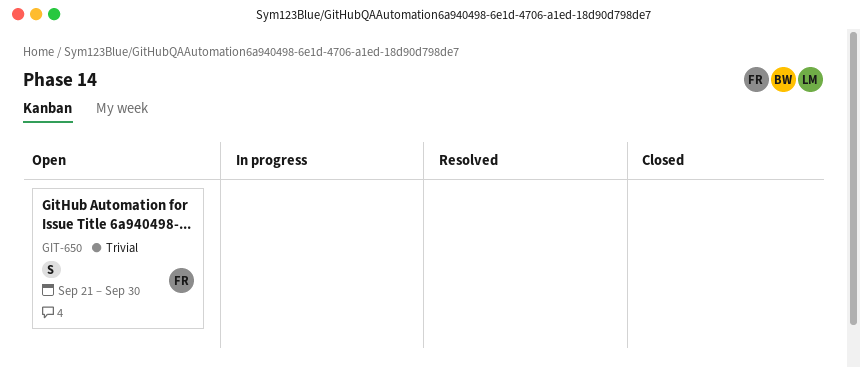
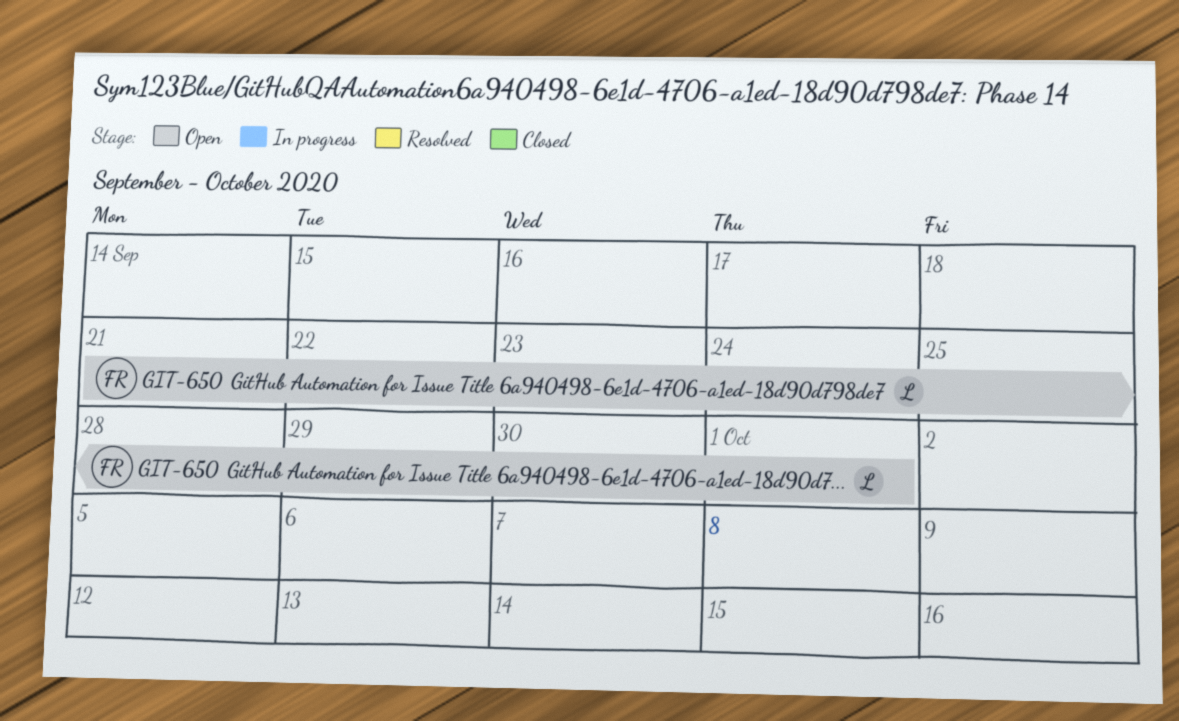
GIT-650, estimate: S -> L
GIT-650, due: Sep 30 -> Oct 1

